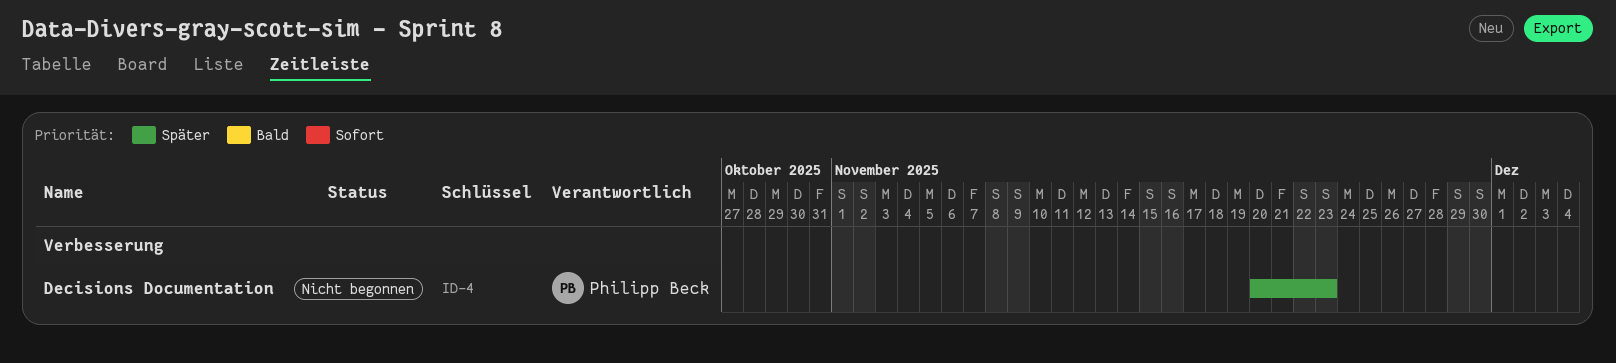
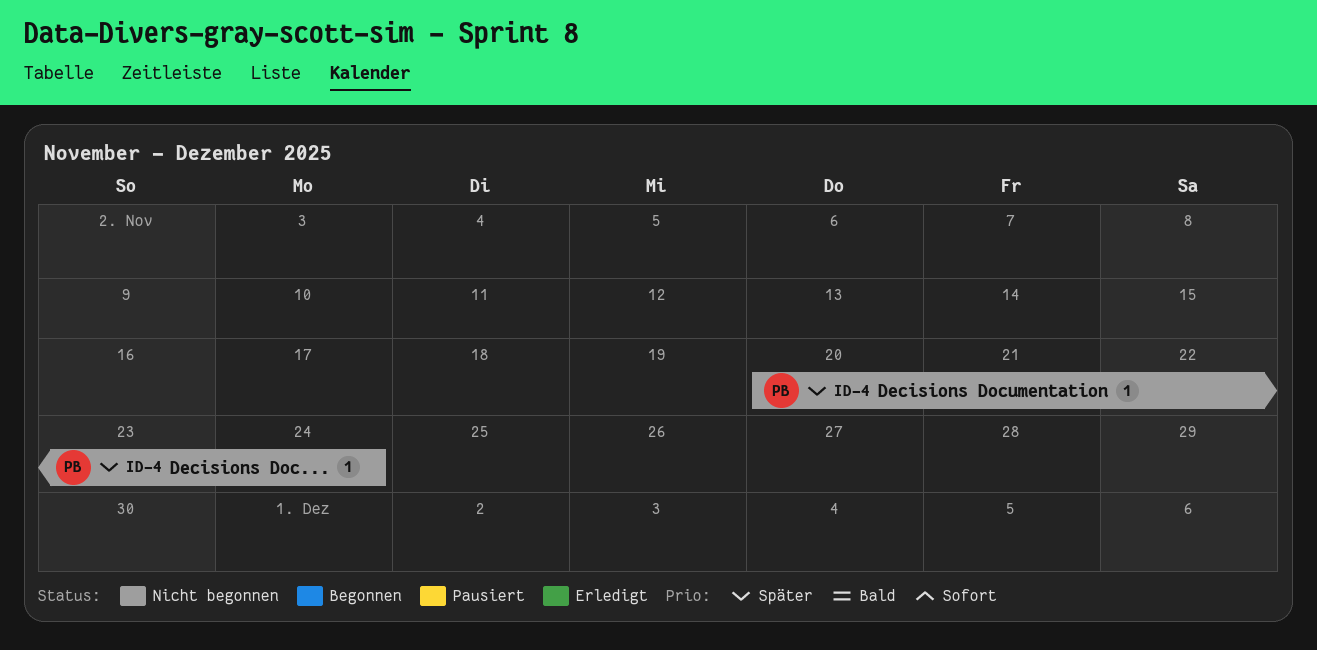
ID-4, due: Nov 23 -> Nov 24

